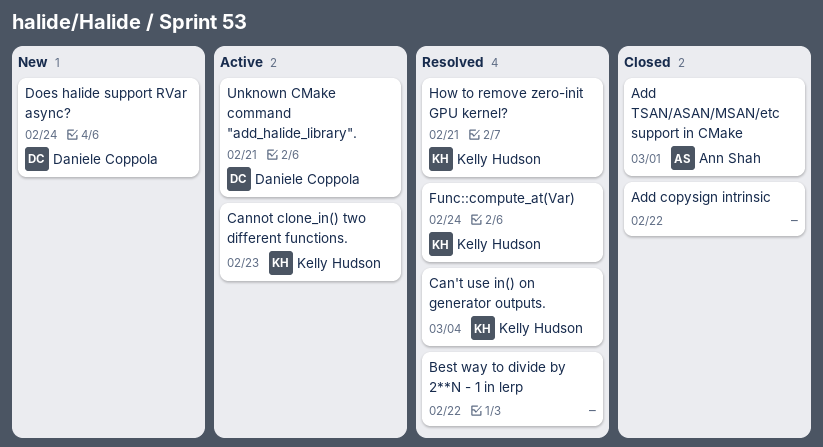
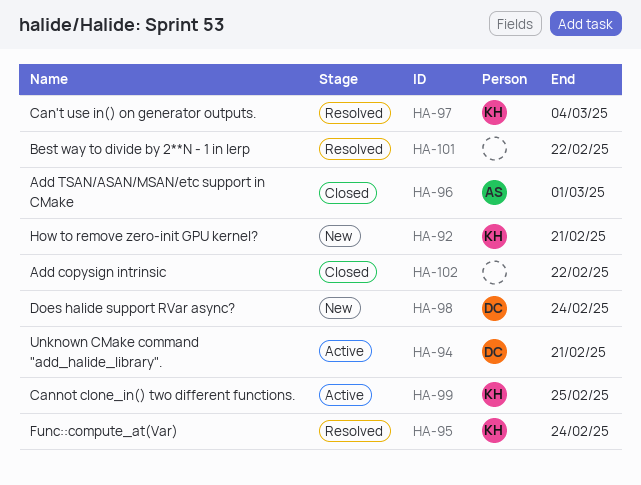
Cannot clone_in() two different functions., due: Feb 23 -> Feb 25
How to remove zero-init GPU kernel?, status: Resolved -> New

